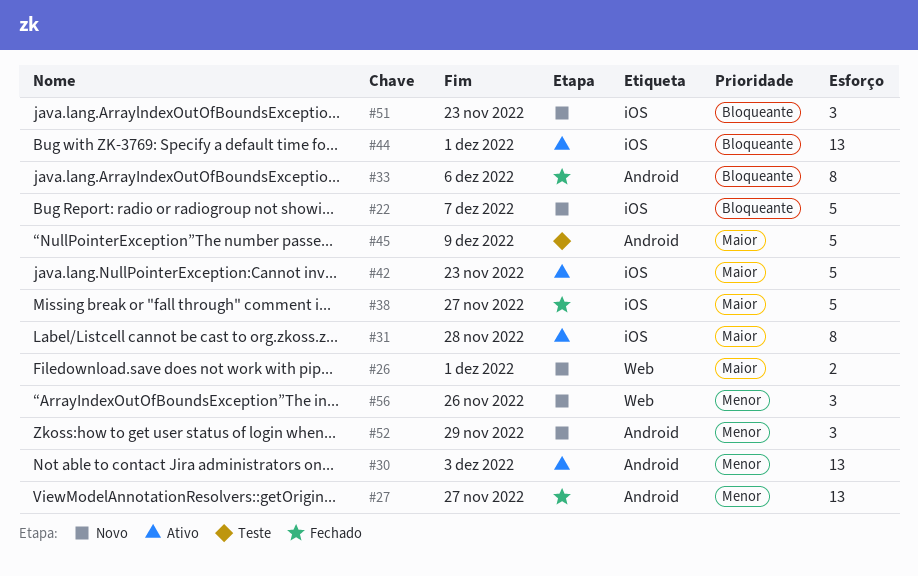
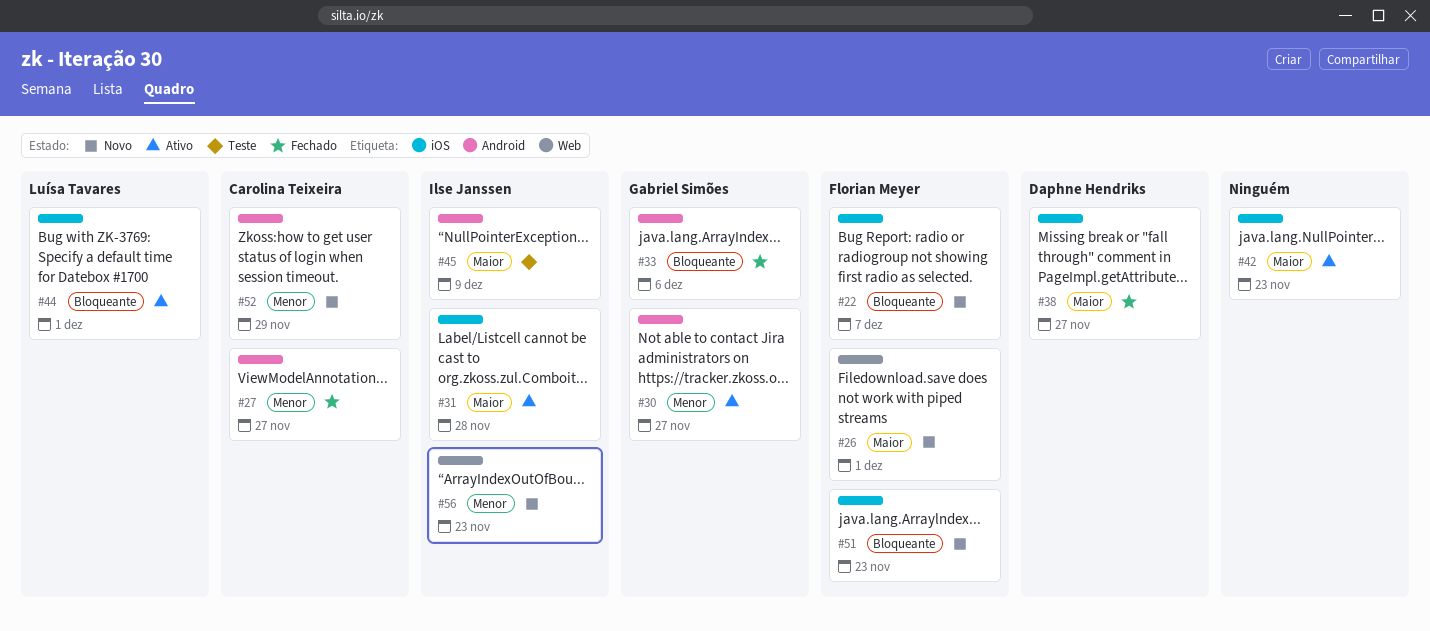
#30, due: Dec 3 -> Nov 27
#56, due: Nov 26 -> Nov 23

